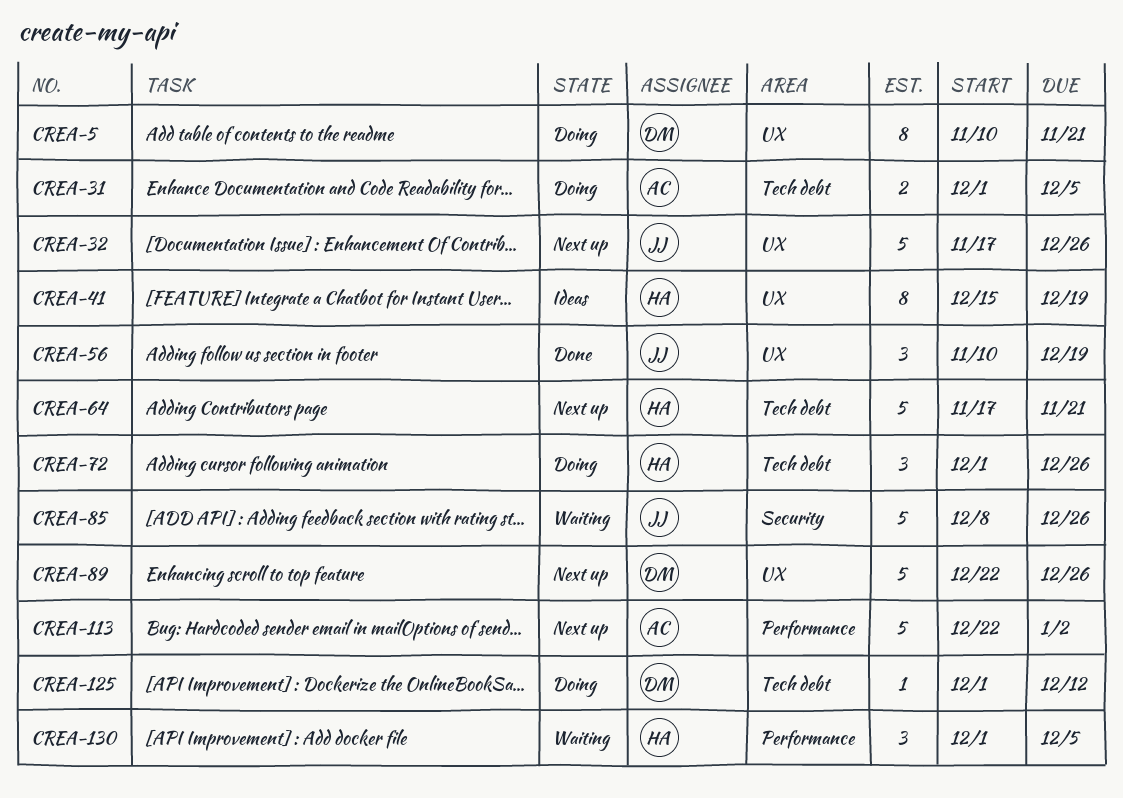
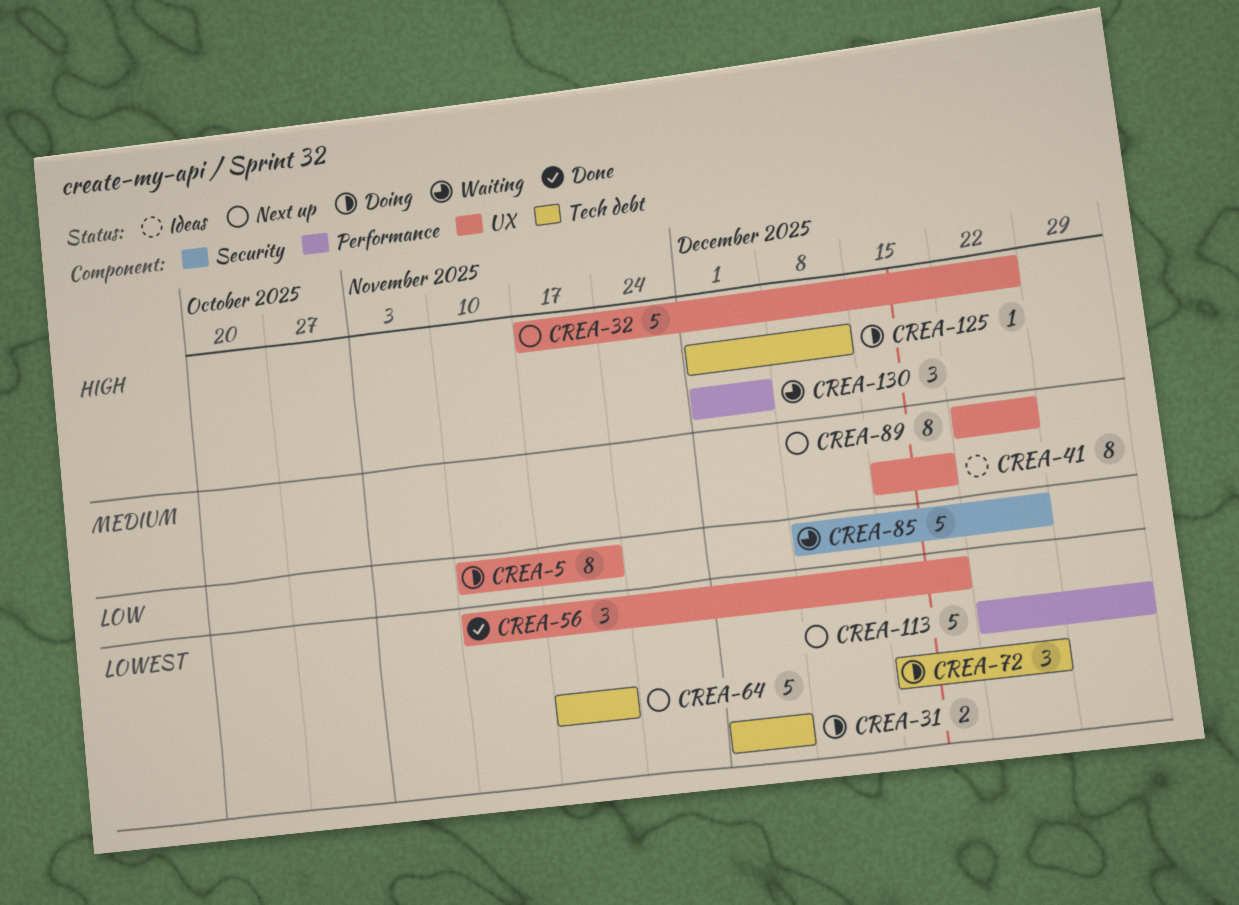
CREA-72, start: Dec 1 -> Dec 15
CREA-89, estimate: 5 -> 8

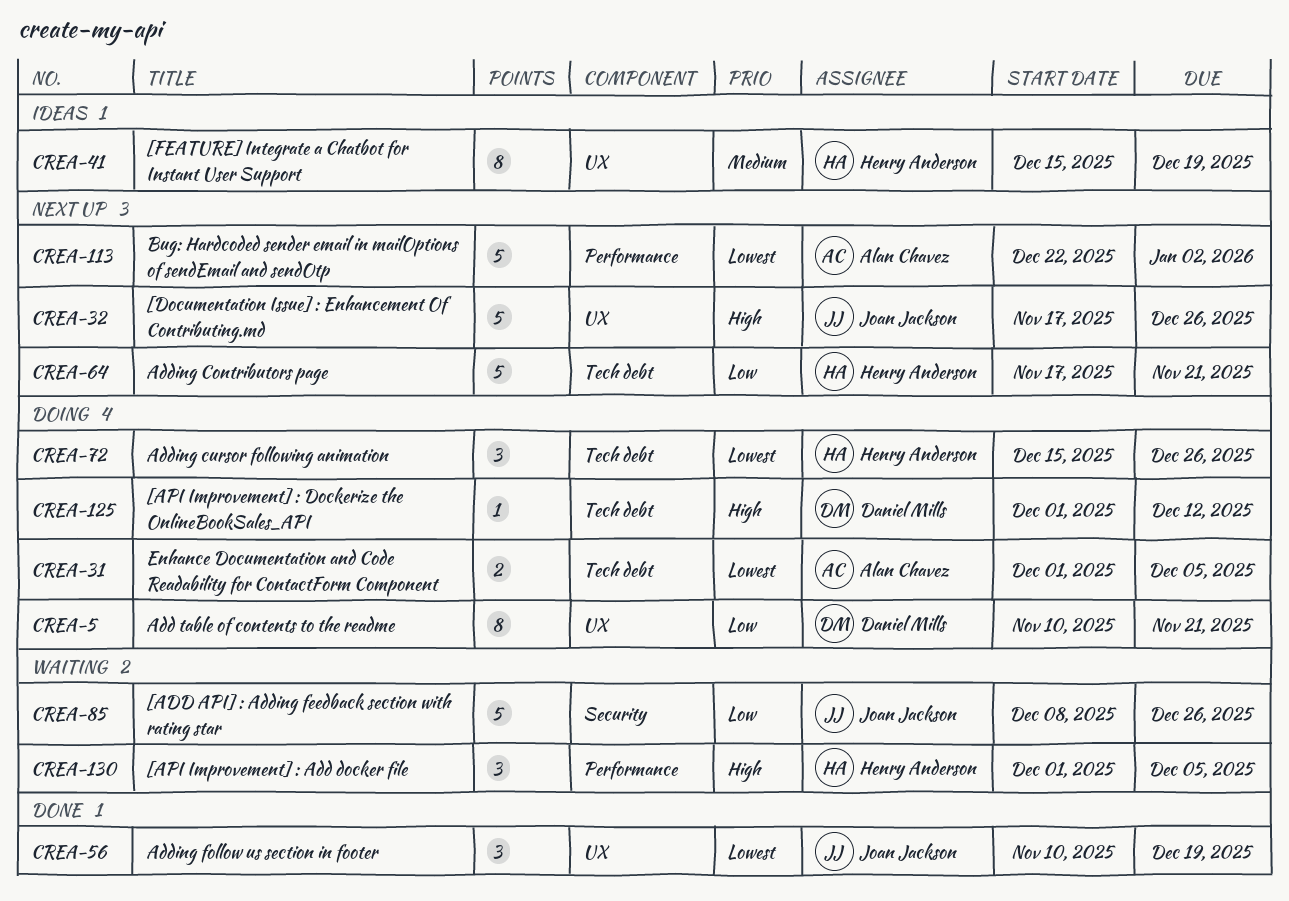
CREA-64, priority: Lowest -> Low
CREA-89: present -> none

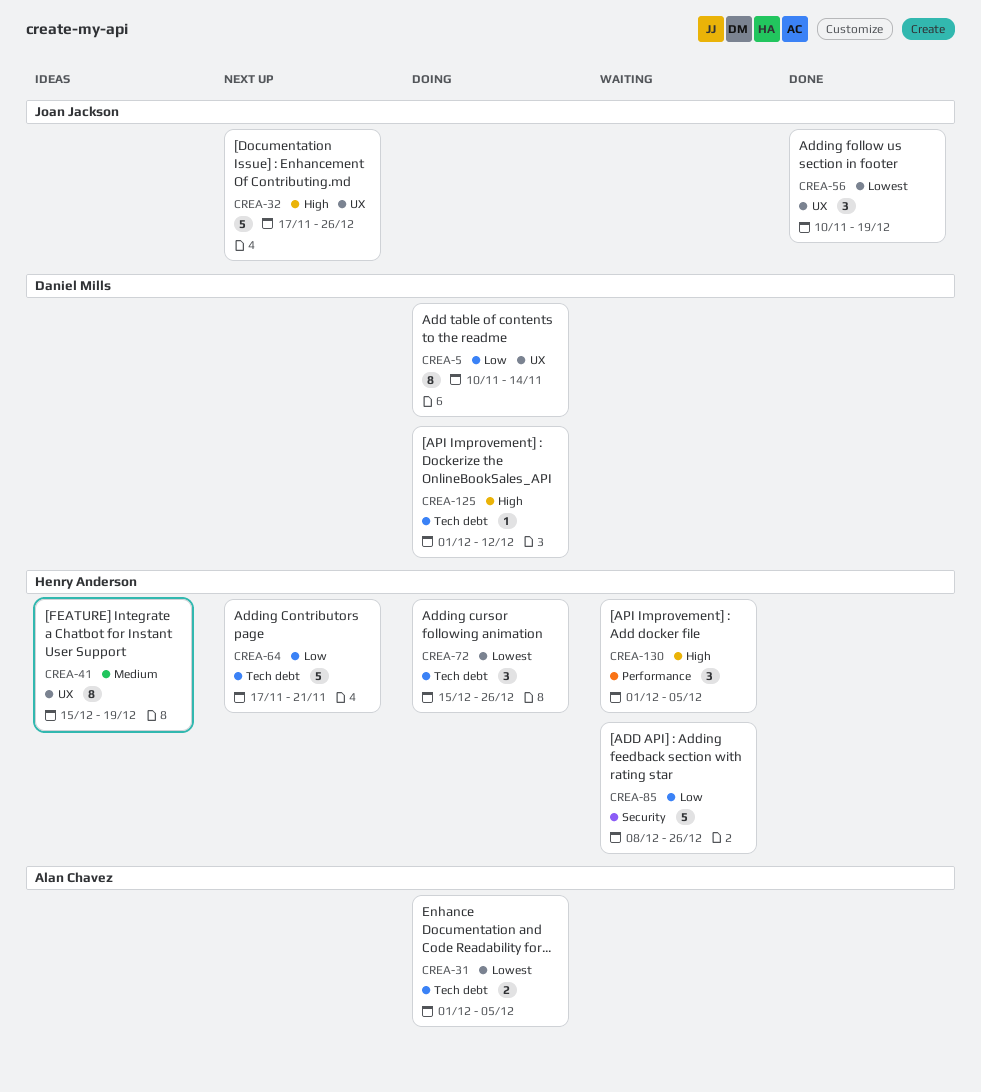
CREA-5, due: Nov 21 -> Nov 14
CREA-85, owner: Joan Jackson -> Henry Anderson
CREA-113: present -> none

